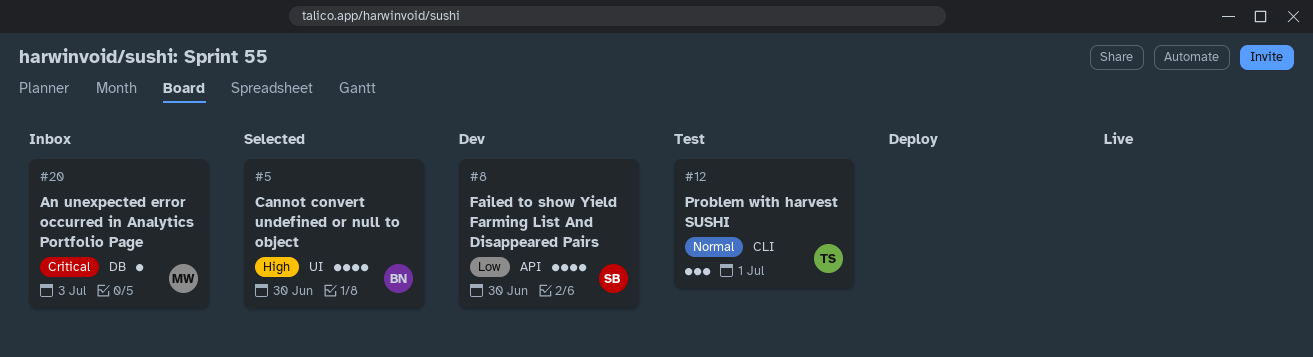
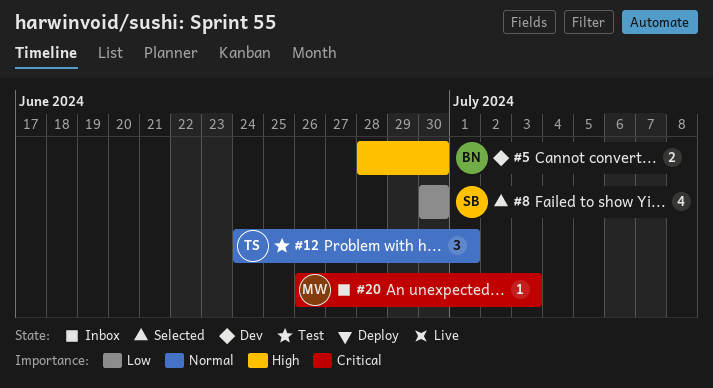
#5, status: Selected -> Dev
#5, estimate: 4 -> 2
#8, status: Dev -> Selected

